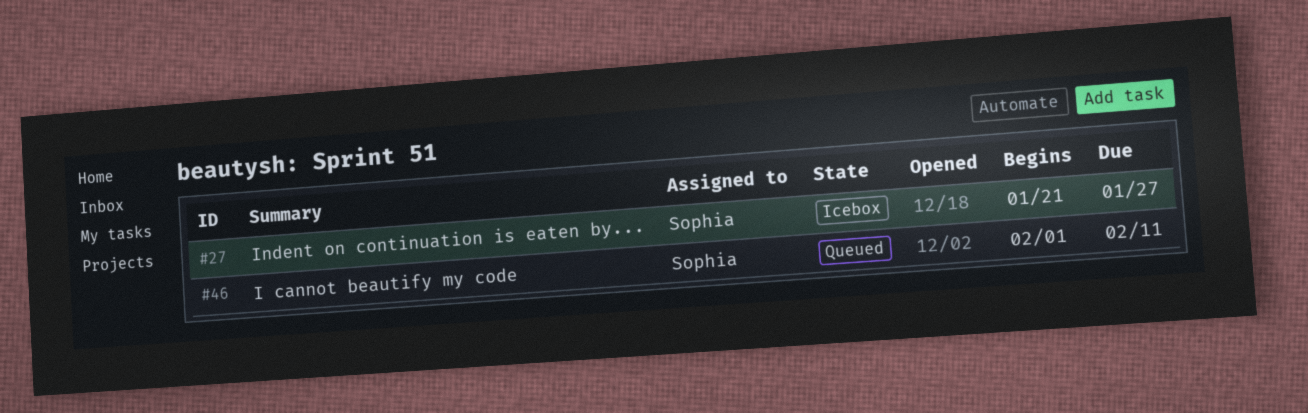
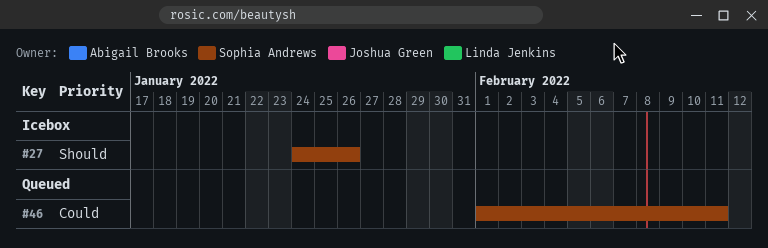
#27, start: Jan 21 -> Jan 24
#27, due: Jan 27 -> Jan 26

